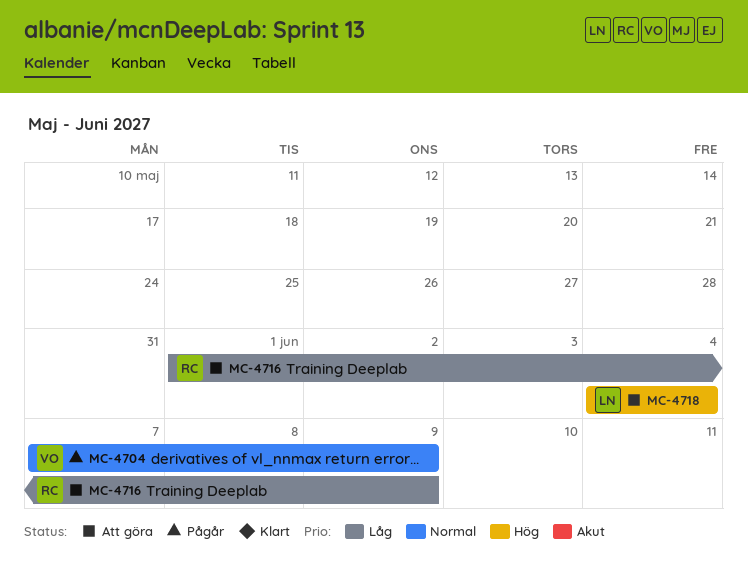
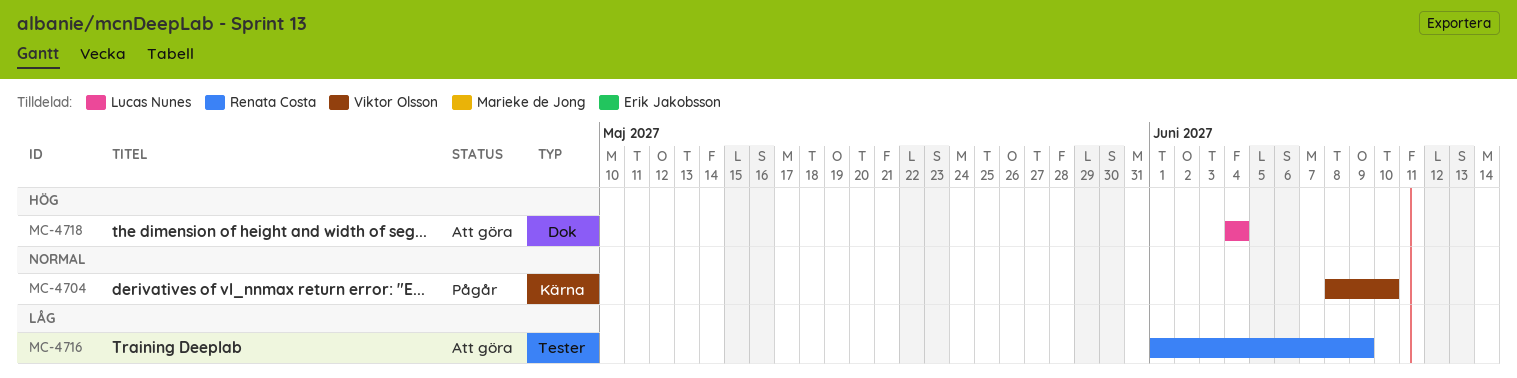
MC-4704, start: Jun 7 -> Jun 8
MC-4704, due: Jun 9 -> Jun 10

